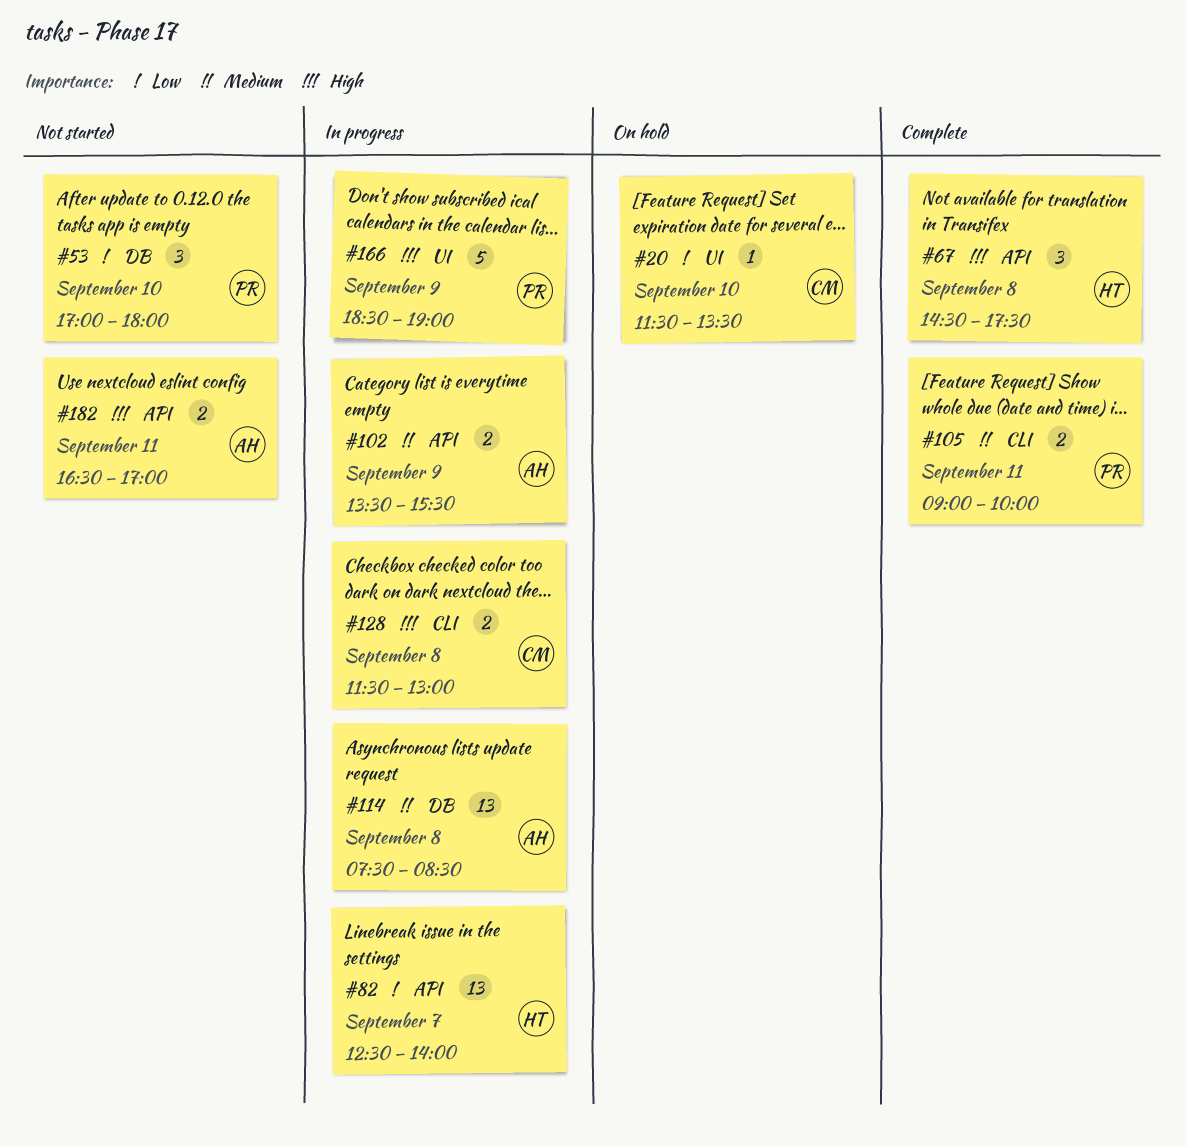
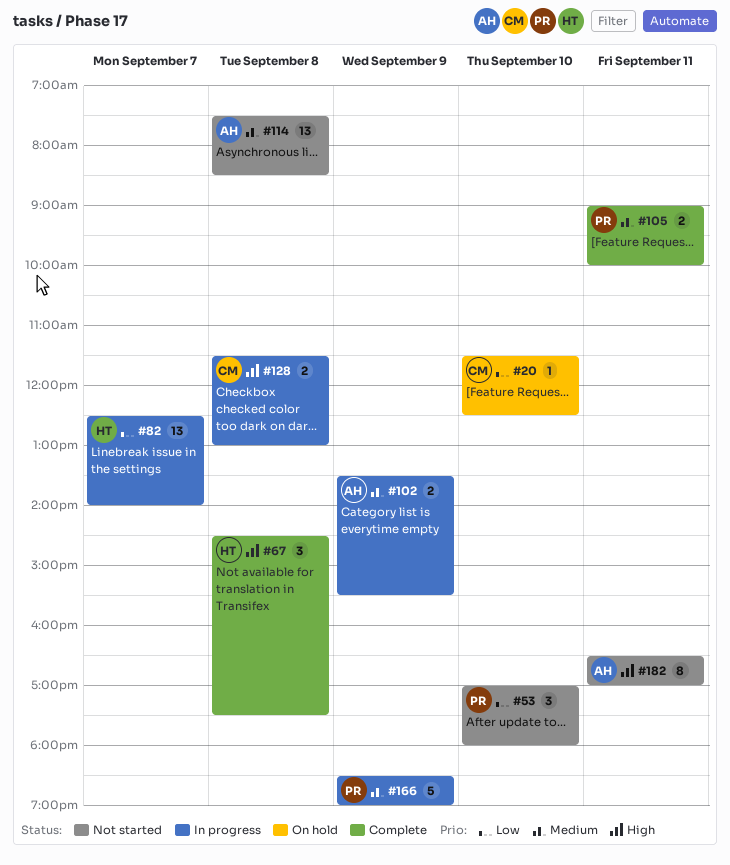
#20, ends: 13:30 -> 12:30
#114, status: In progress -> Not started
#166, priority: High -> Medium
#182, estimate: 2 -> 8

